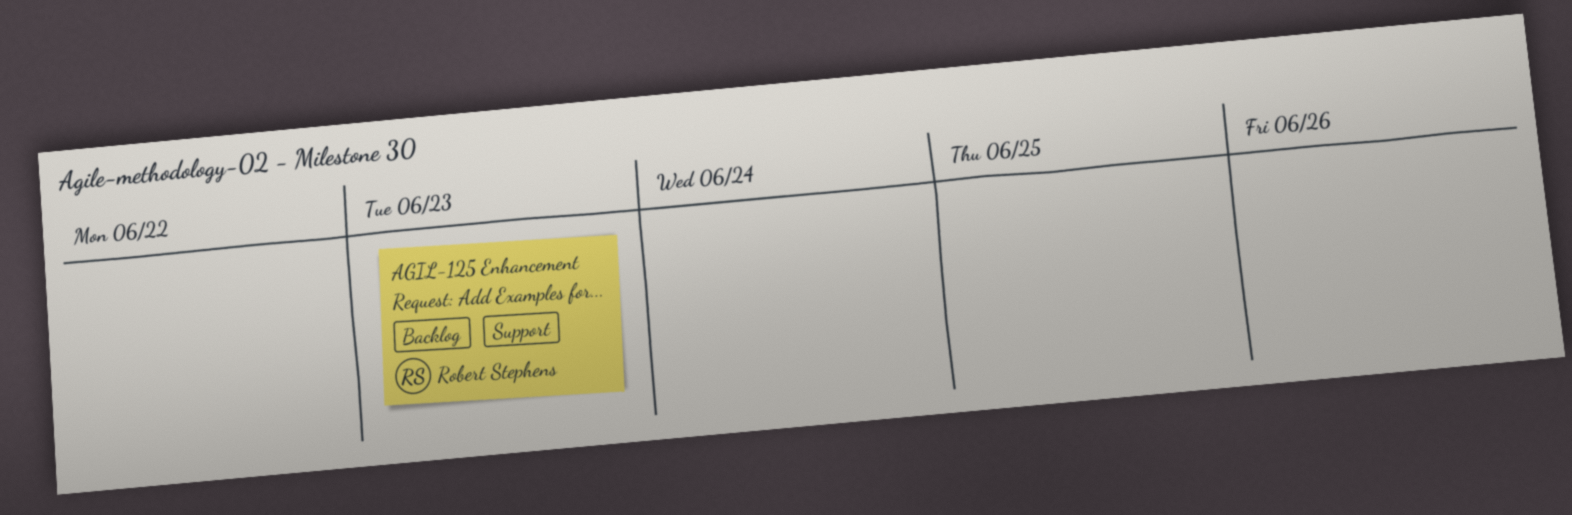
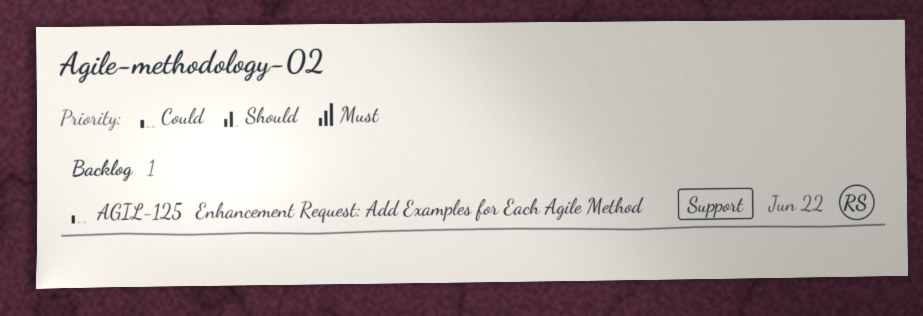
AGIL-125, due: Jun 23 -> Jun 22

